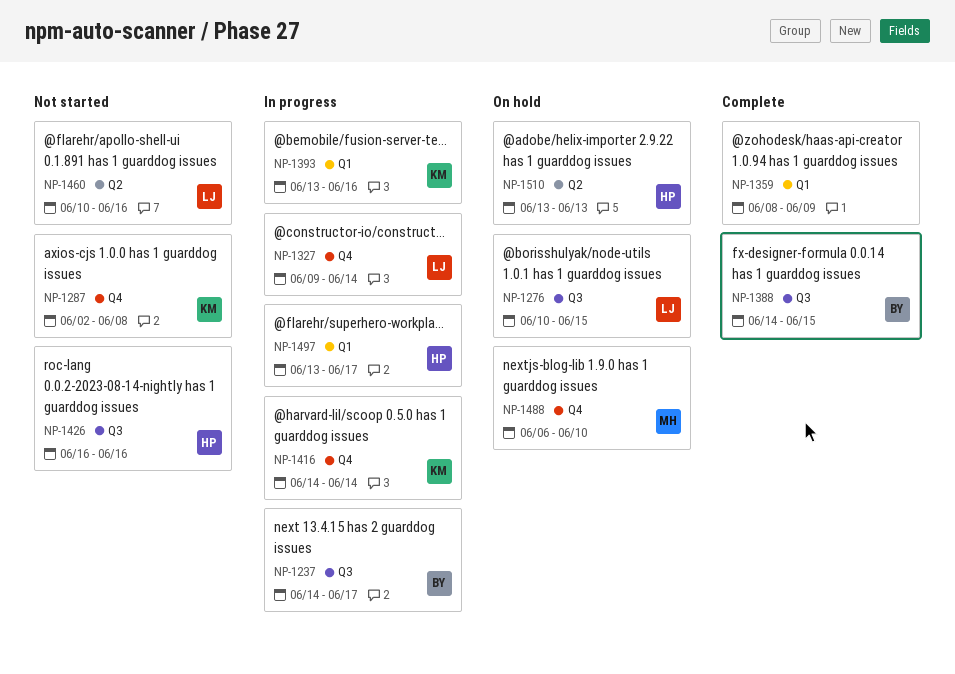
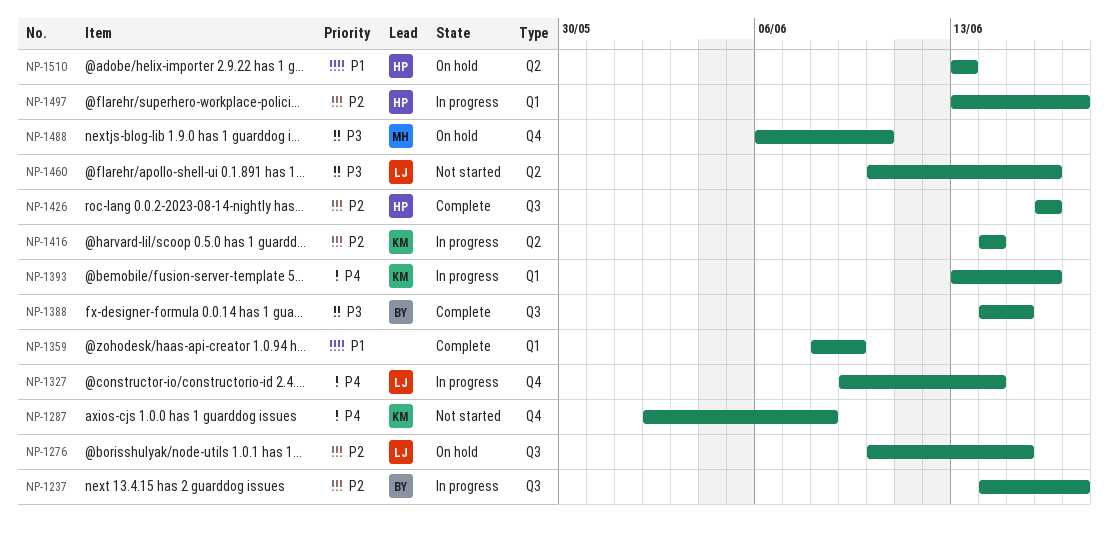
NP-1416, label: Q4 -> Q2
NP-1426, status: Not started -> Complete

